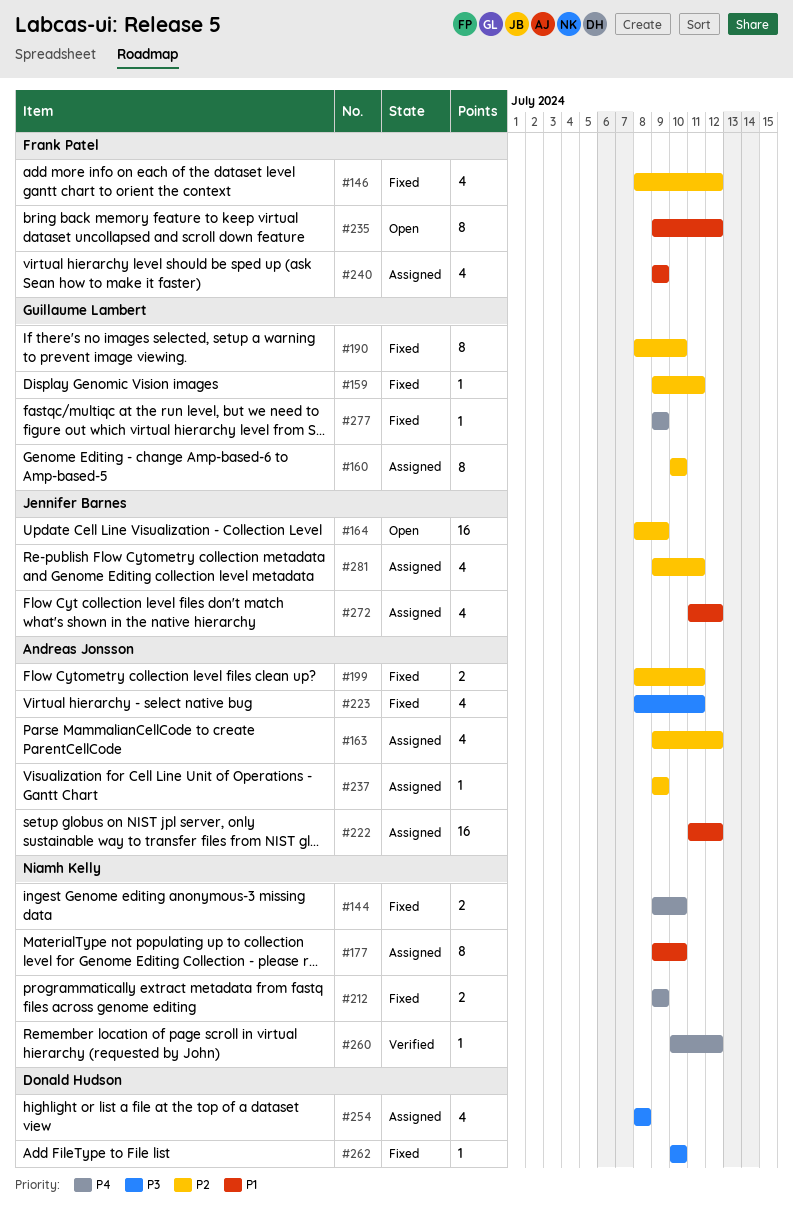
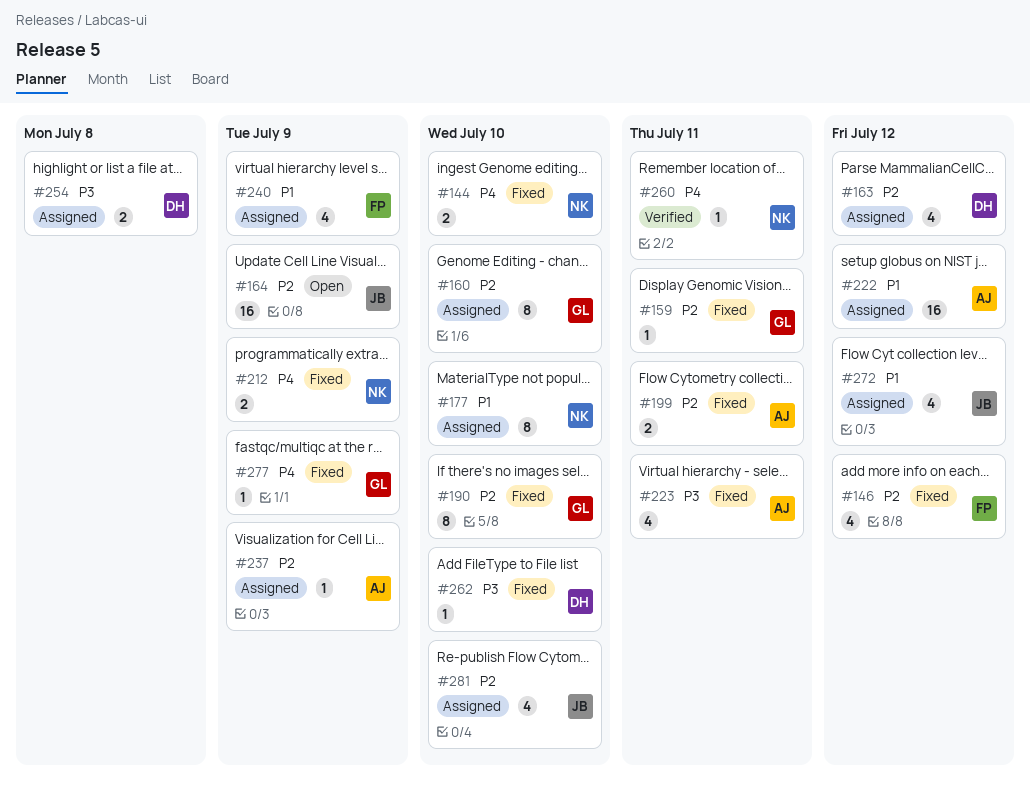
#163, owner: Andreas Jonsson -> Donald Hudson
#235: present -> none
#254, estimate: 4 -> 2
#260, due: Jul 12 -> Jul 11
#281, due: Jul 11 -> Jul 10

